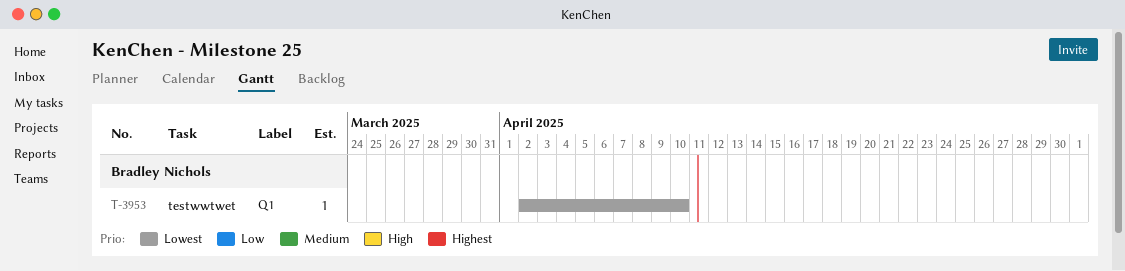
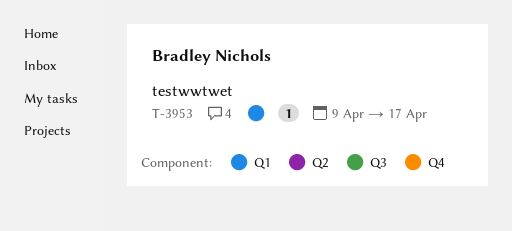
T-3953, start: Apr 2 -> Apr 9
T-3953, due: Apr 10 -> Apr 17

